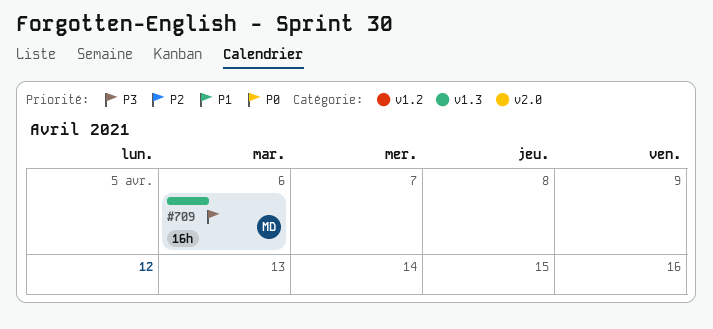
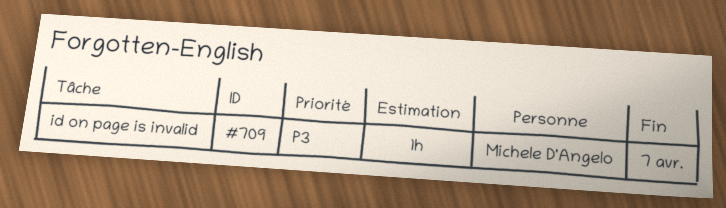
#709, estimate: 16h -> 1h
#709, due: Apr 6 -> Apr 7

